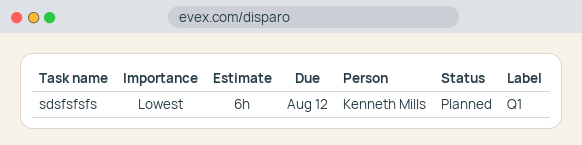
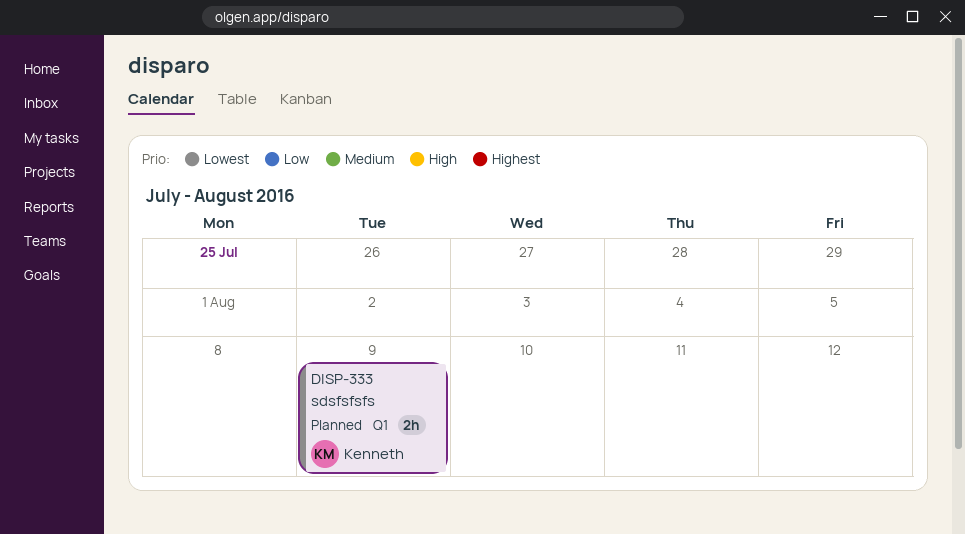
sdsfsfsfs, estimate: 6h -> 2h
sdsfsfsfs, due: Aug 12 -> Aug 9

